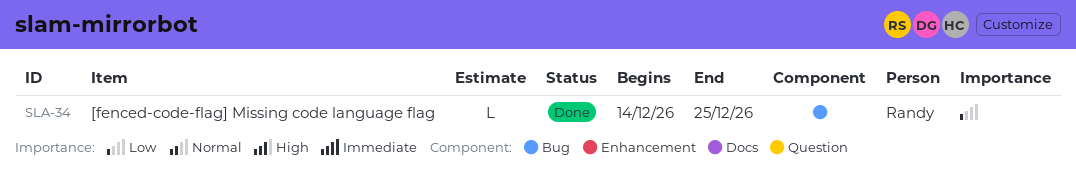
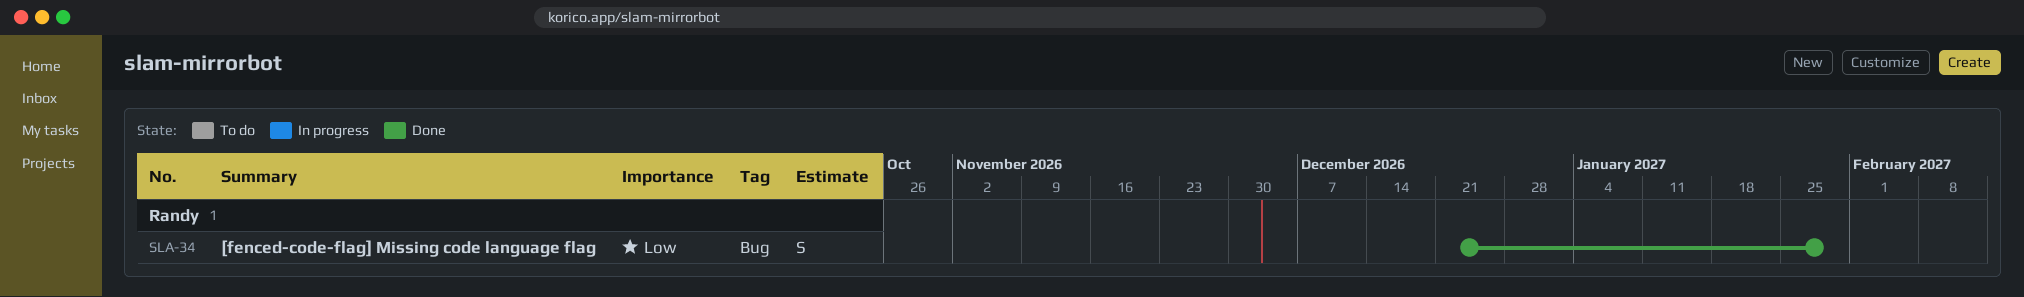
SLA-34, estimate: L -> S
SLA-34, start: Dec 14 -> Dec 21
SLA-34, due: Dec 25 -> Jan 29

